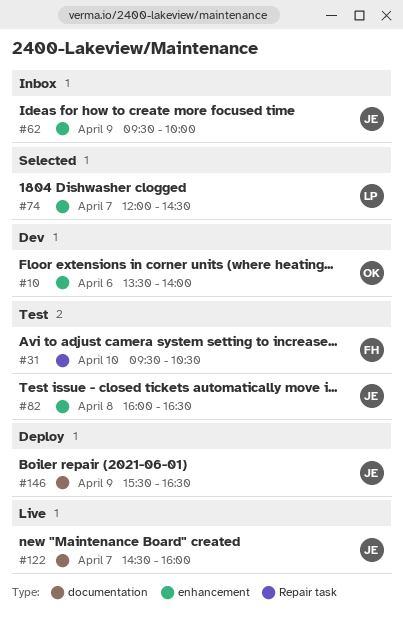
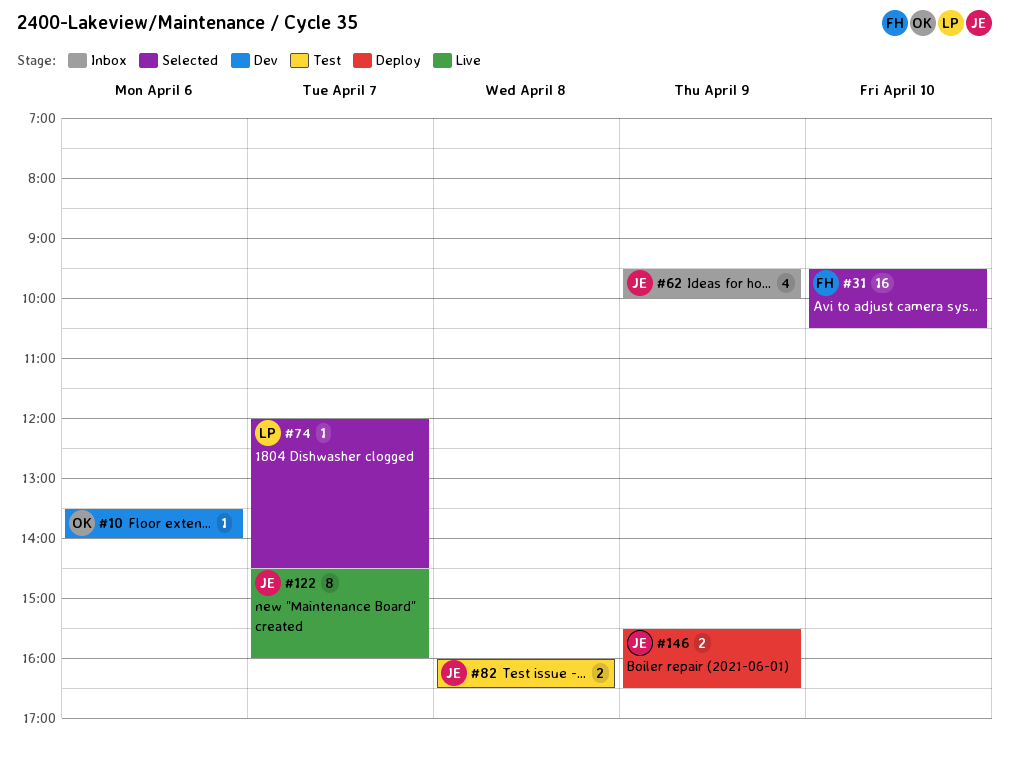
#31, status: Test -> Selected

